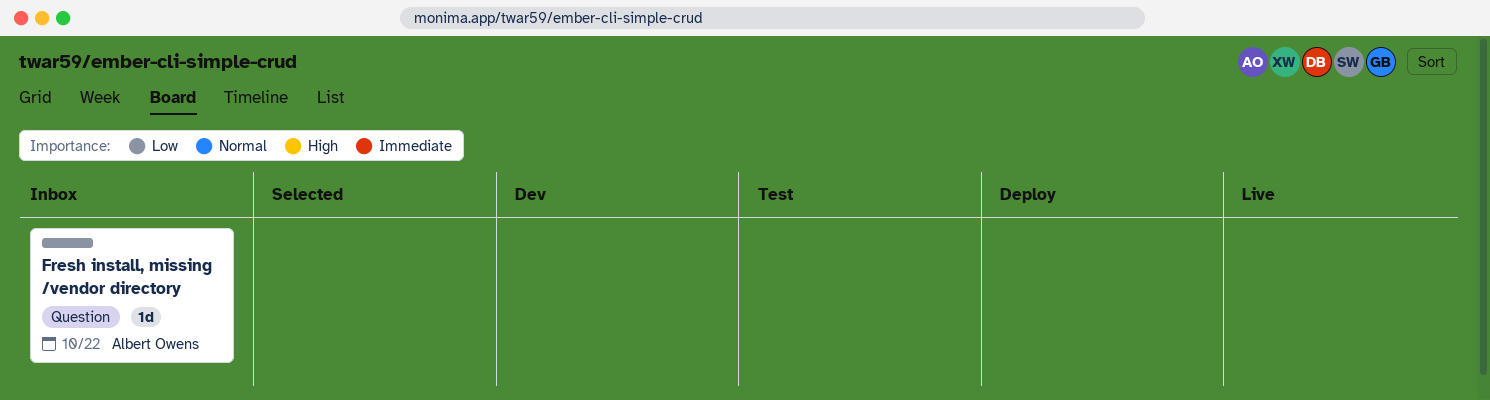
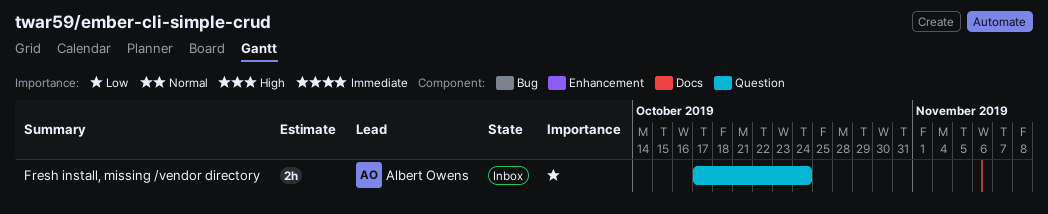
Fresh install, missing /vendor directory, estimate: 1d -> 2h
Fresh install, missing /vendor directory, due: Oct 22 -> Oct 24

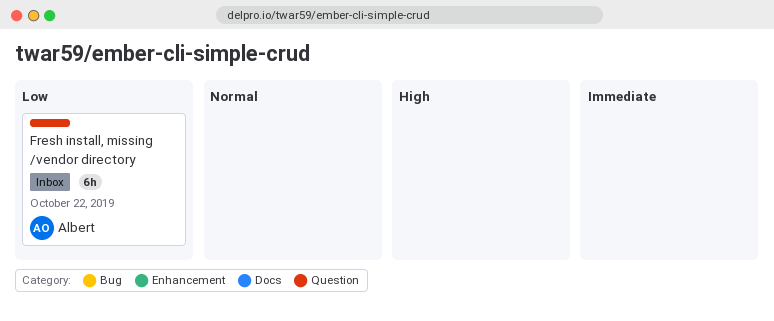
Fresh install, missing /vendor directory, estimate: 2h -> 6h
Fresh install, missing /vendor directory, due: Oct 24 -> Oct 22

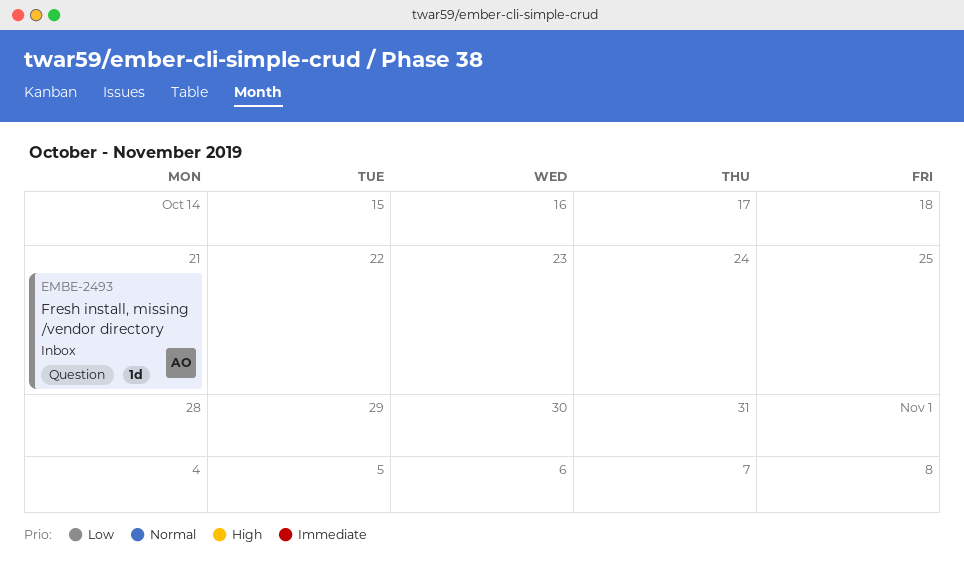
Fresh install, missing /vendor directory, estimate: 6h -> 1d
Fresh install, missing /vendor directory, due: Oct 22 -> Oct 21

